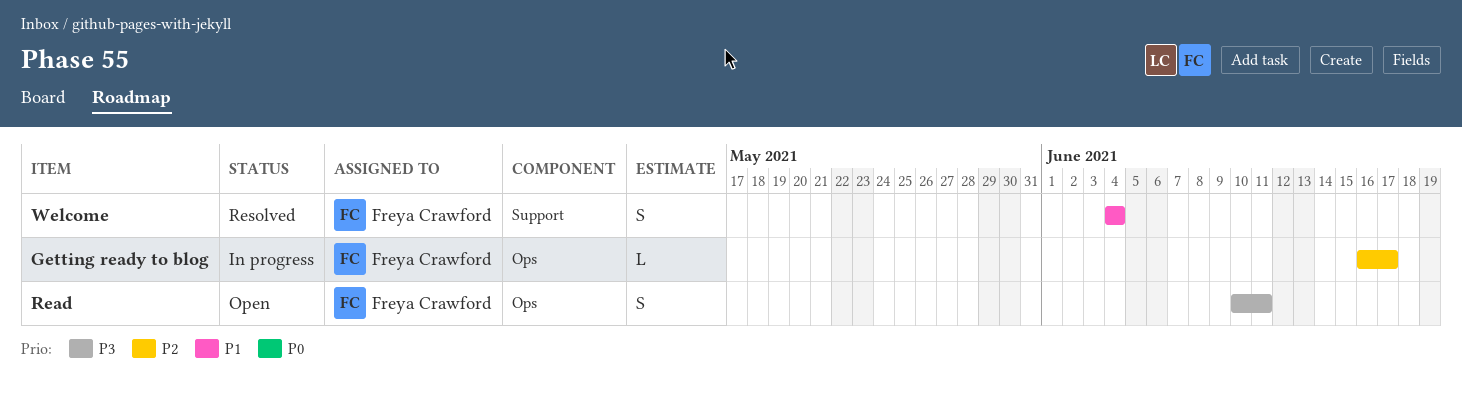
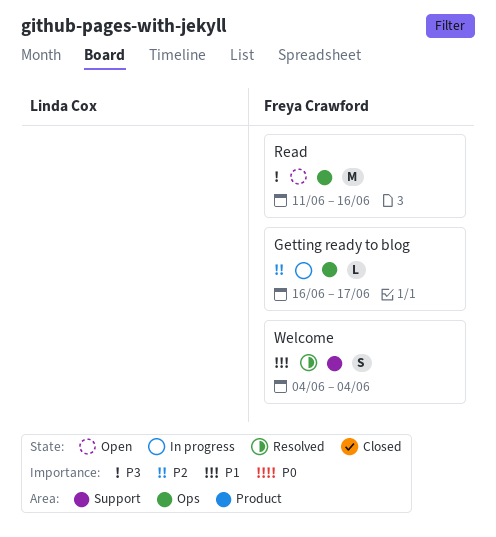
Read, estimate: S -> M
Read, start: Jun 10 -> Jun 11
Read, due: Jun 11 -> Jun 16

